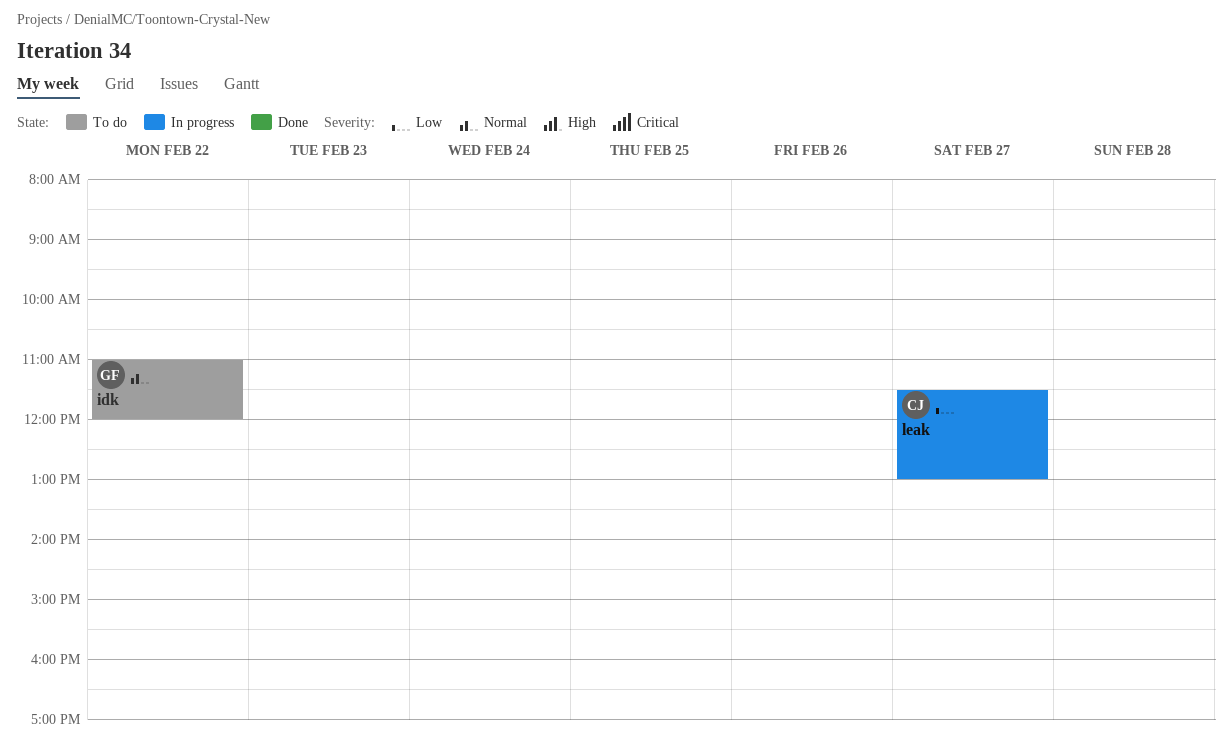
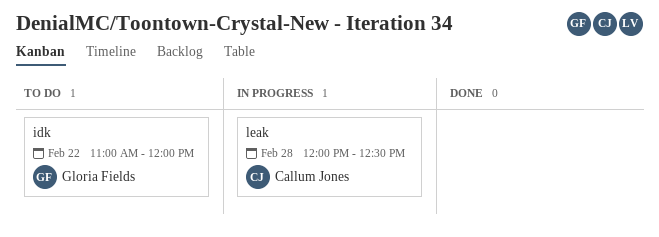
leak, day: Feb 27 -> Feb 28
leak, begins: 11:30 -> 12:00
leak, ends: 13:00 -> 12:30

